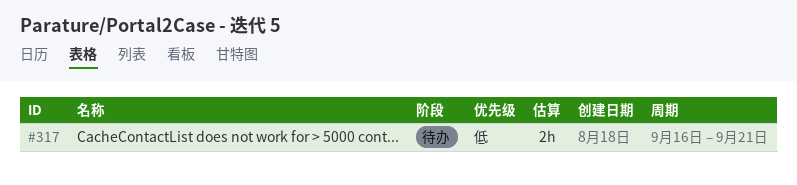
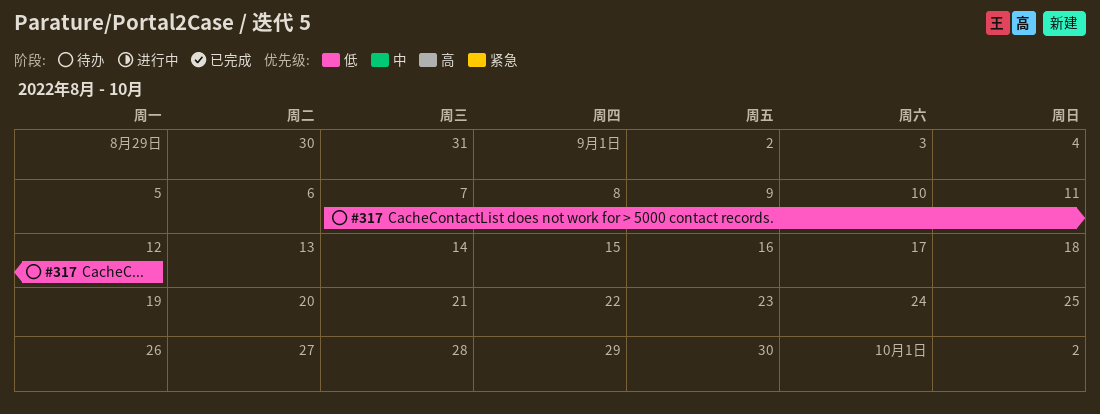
#317, start: Sep 16 -> Sep 7
#317, due: Sep 21 -> Sep 12

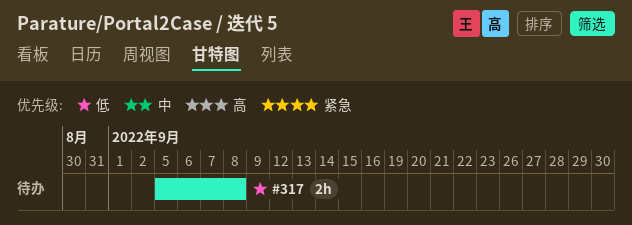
#317, start: Sep 7 -> Sep 5
#317, due: Sep 12 -> Sep 8

